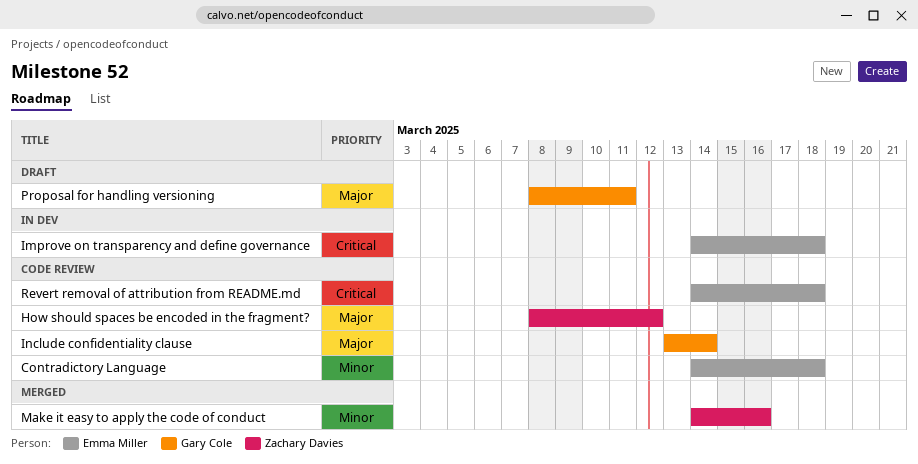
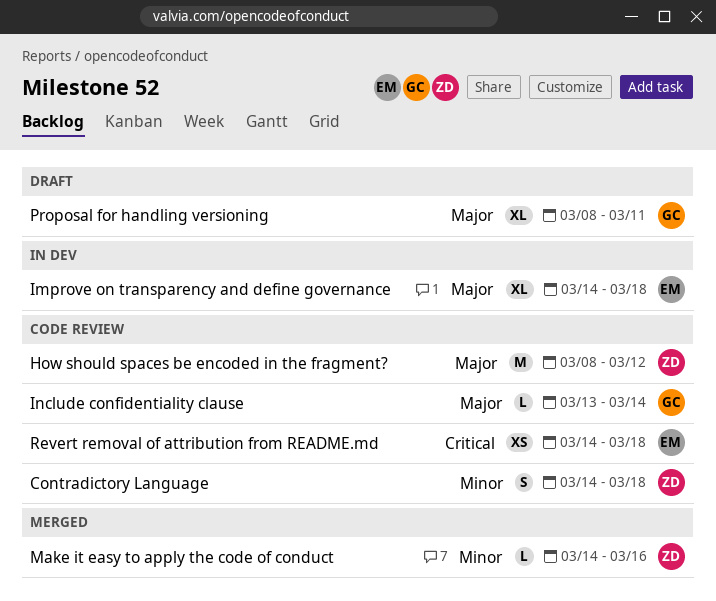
Contradictory Language, owner: Emma Miller -> Zachary Davies
Improve on transparency and define governance, priority: Critical -> Major

